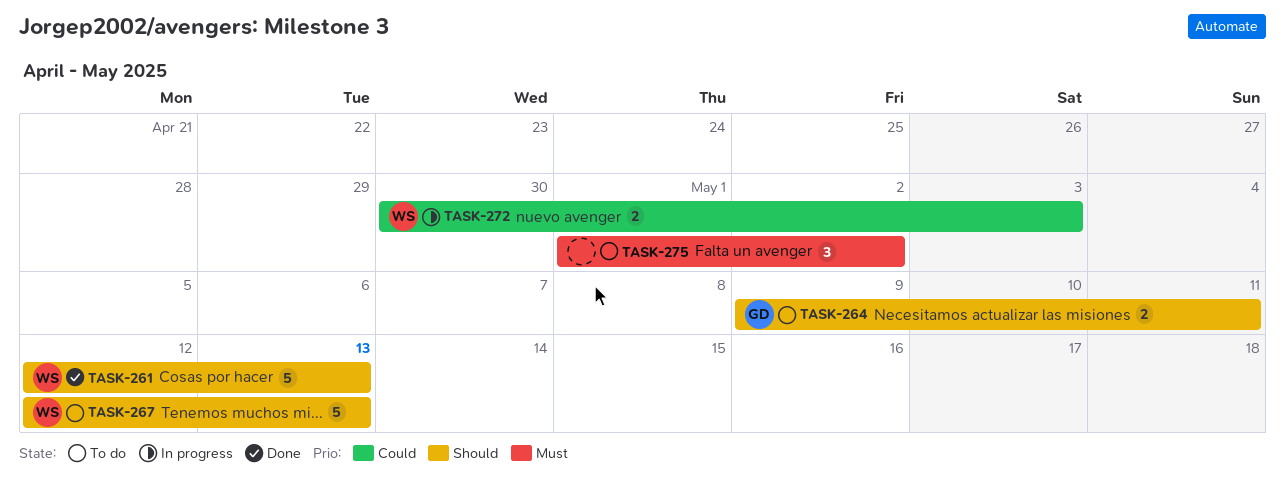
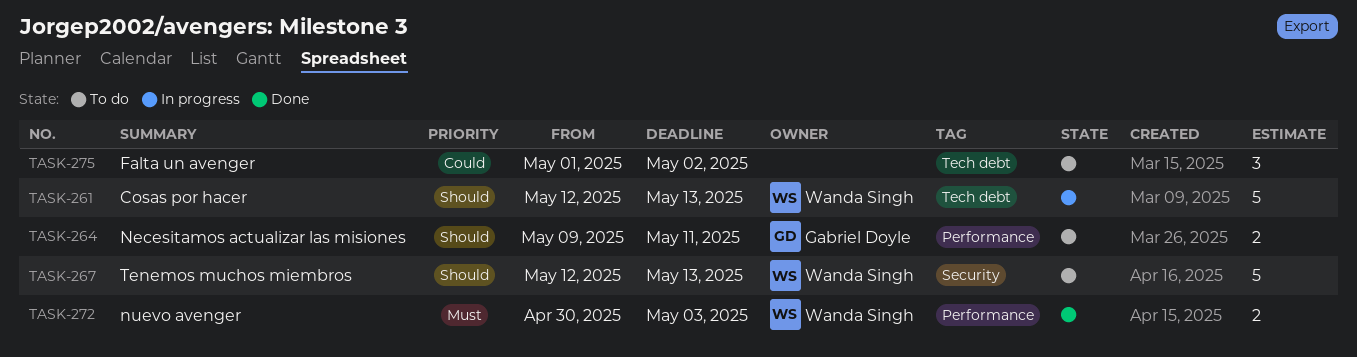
TASK-261, status: Done -> In progress
TASK-272, status: In progress -> Done
TASK-272, priority: Could -> Must
TASK-275, priority: Must -> Could

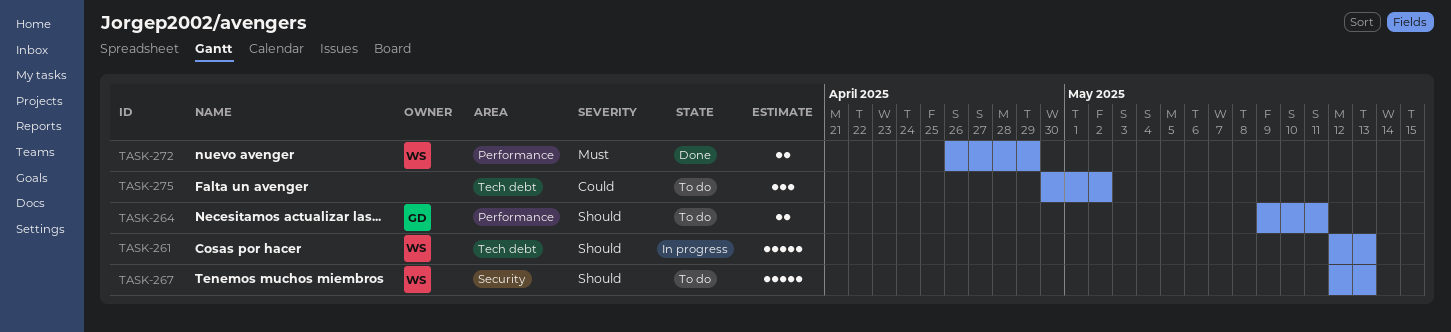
TASK-272, start: Apr 30 -> Apr 26
TASK-272, due: May 3 -> Apr 29
TASK-275, start: May 1 -> Apr 30

